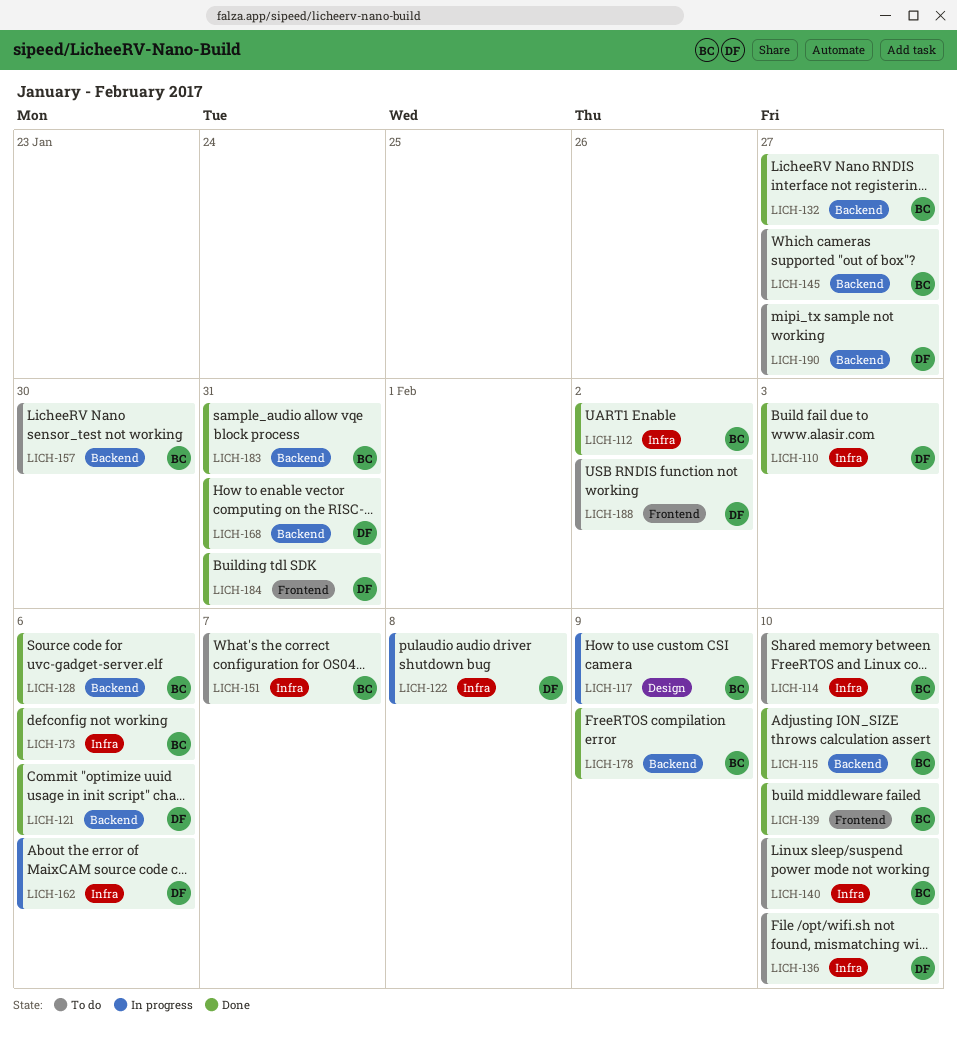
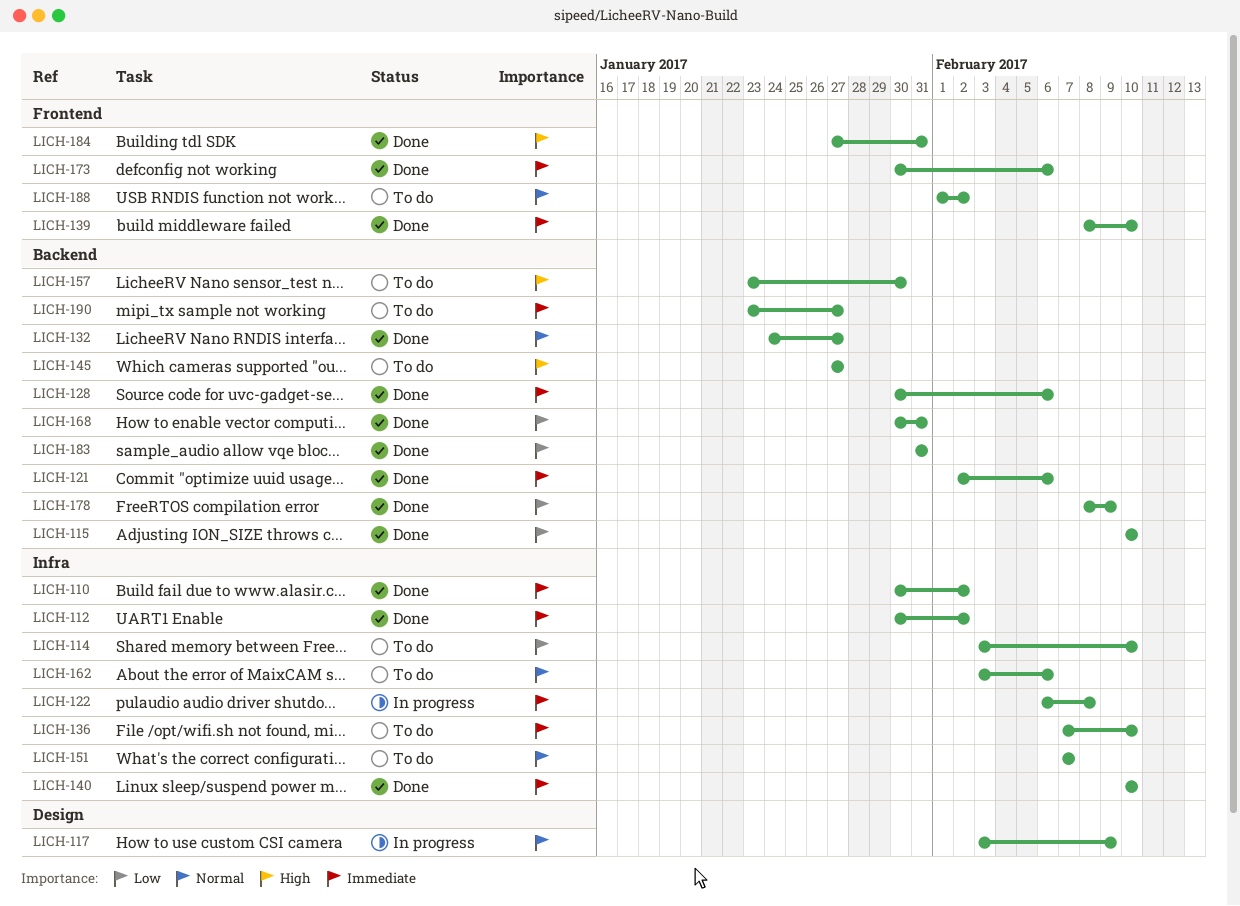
LICH-110, due: Feb 3 -> Feb 2
LICH-140, status: To do -> Done
LICH-162, status: In progress -> To do
LICH-173, label: Infra -> Frontend

